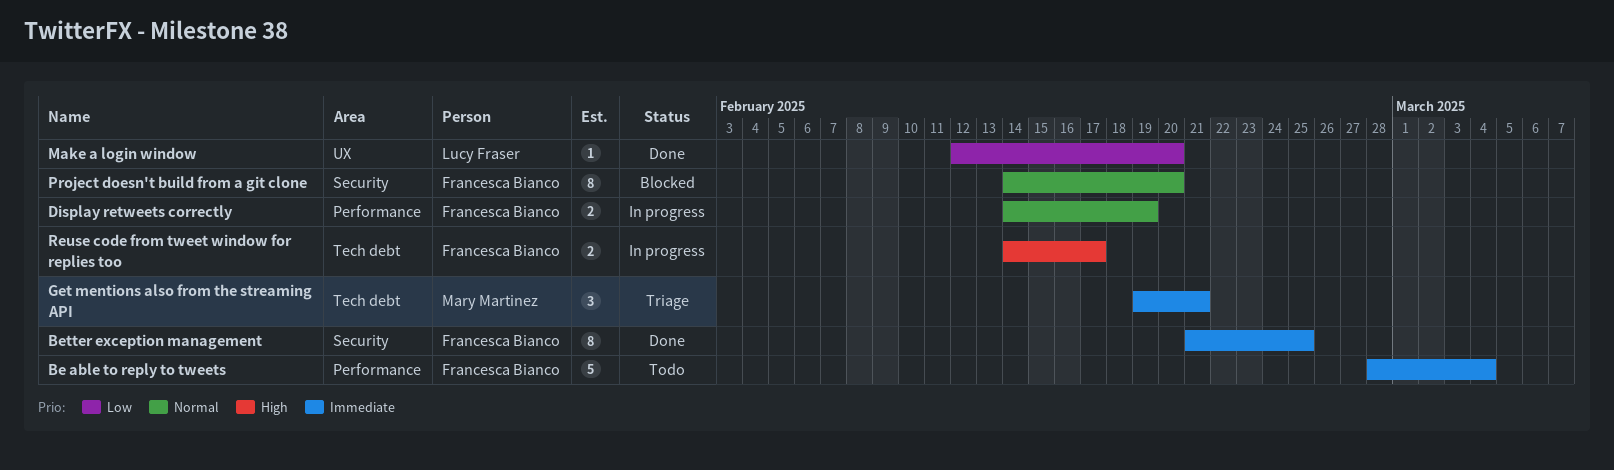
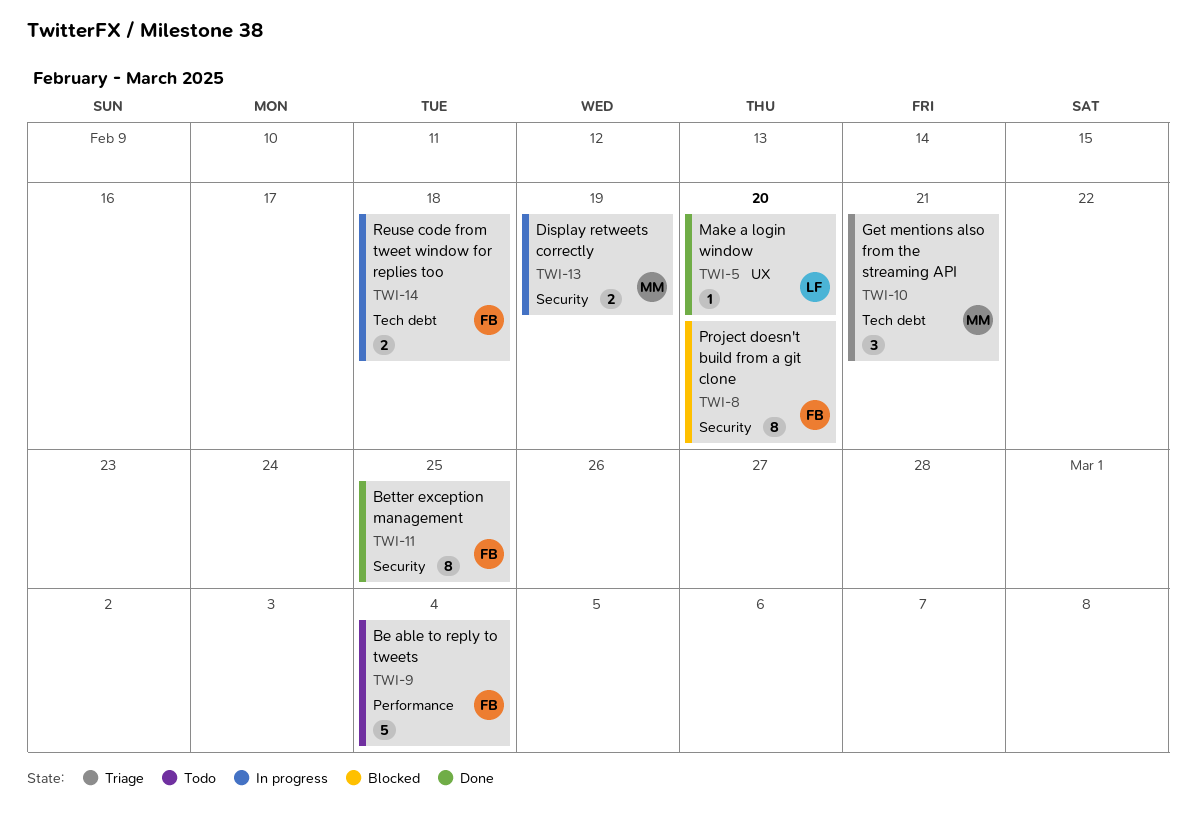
Display retweets correctly, owner: Francesca Bianco -> Mary Martinez
Display retweets correctly, label: Performance -> Security
Reuse code from tweet window for replies too, due: Feb 17 -> Feb 18

